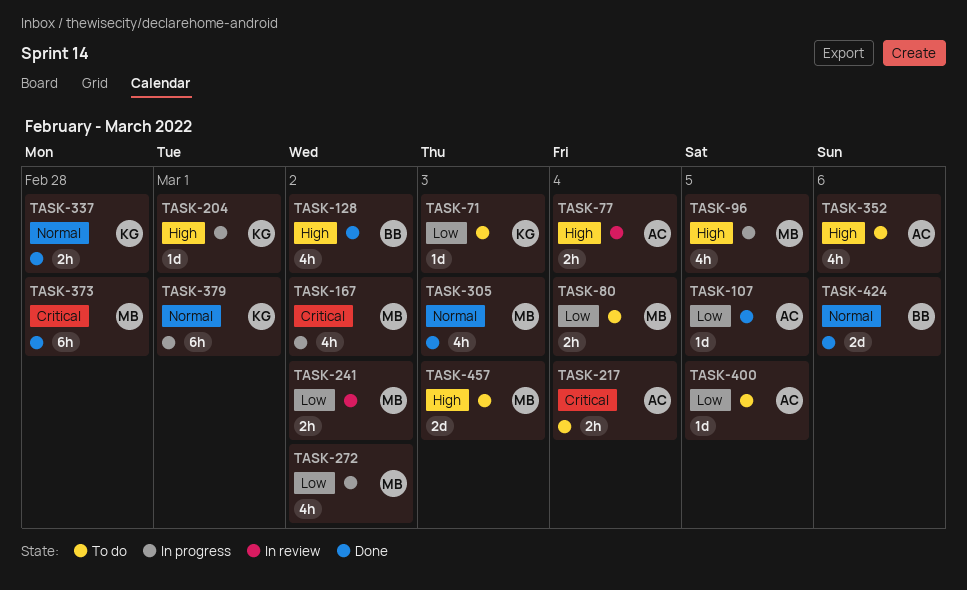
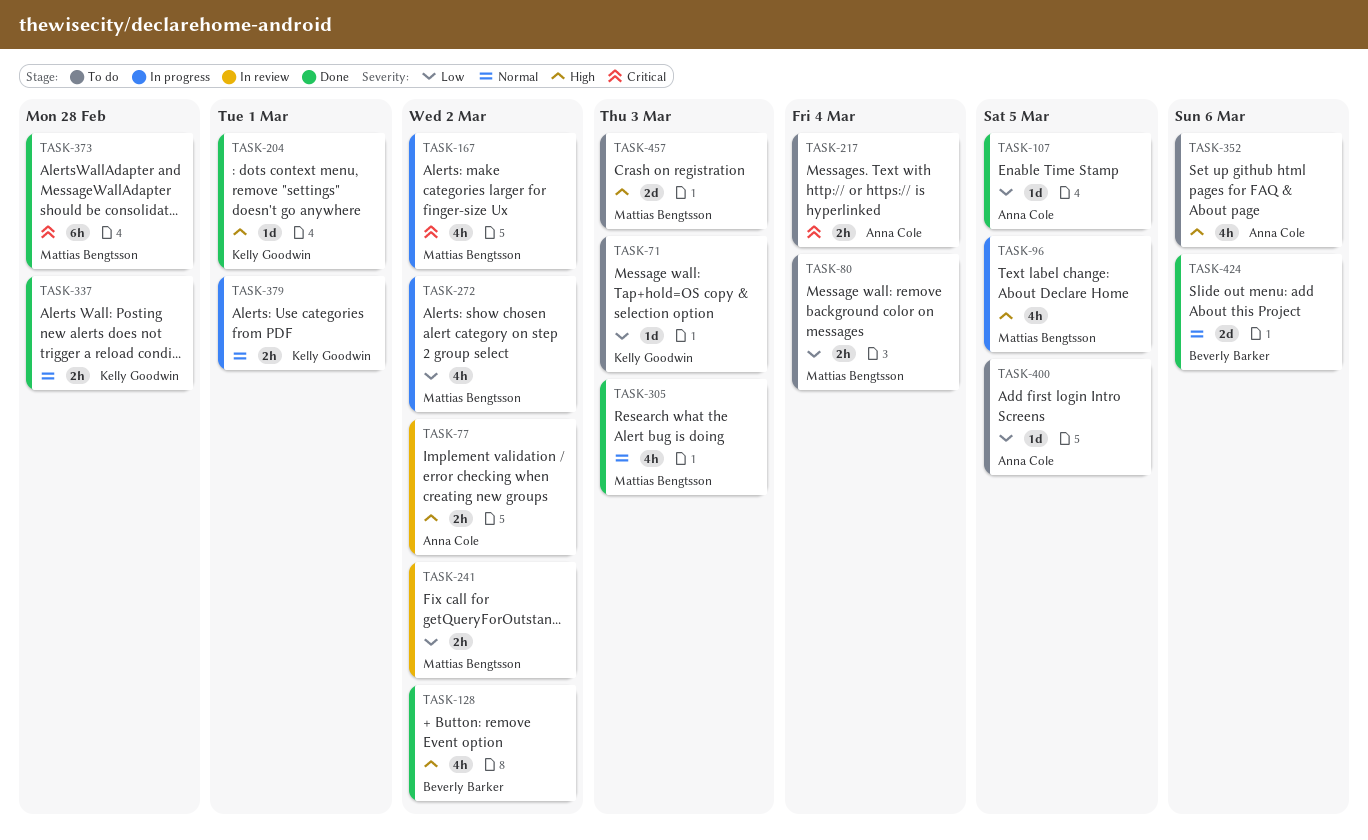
TASK-77, due: Mar 4 -> Mar 2
TASK-204, status: In progress -> Done
TASK-379, estimate: 6h -> 2h

